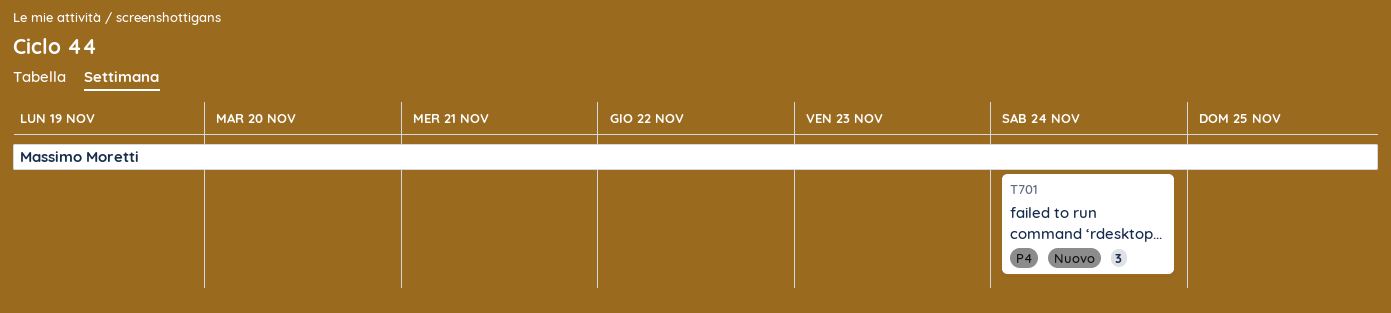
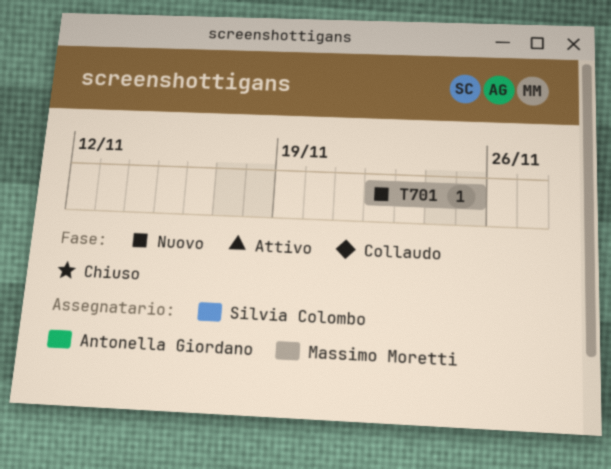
T701, estimate: 3 -> 1
T701, due: Nov 24 -> Nov 25

